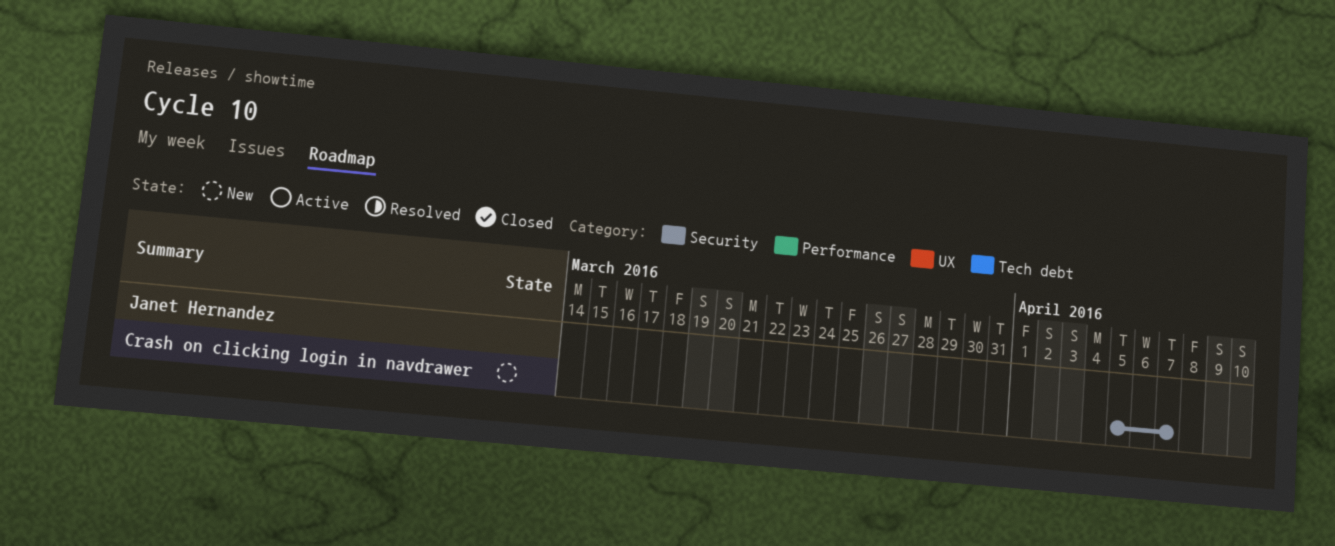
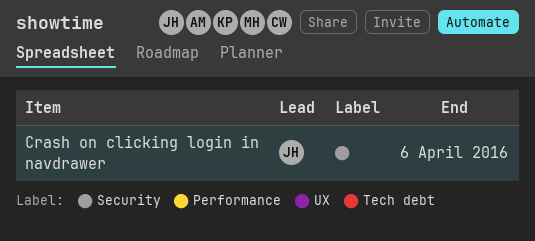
Crash on clicking login in navdrawer, due: Apr 7 -> Apr 6

